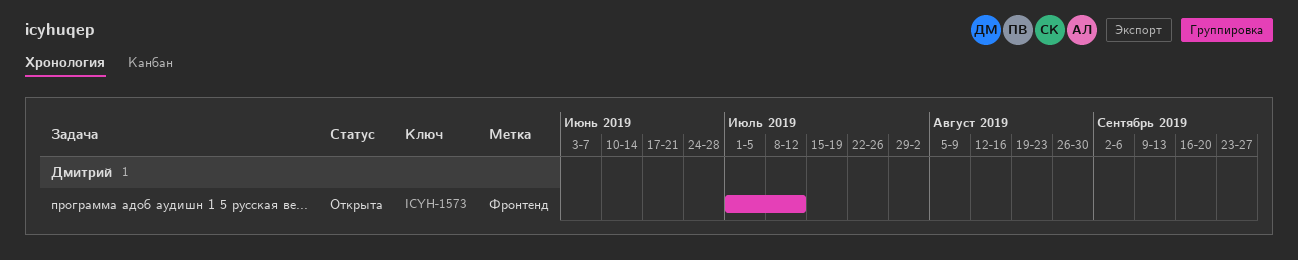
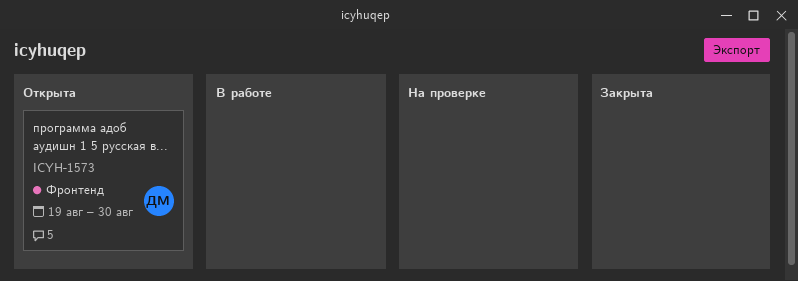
ICYH-1573, start: Jul 1 -> Aug 19
ICYH-1573, due: Jul 12 -> Aug 30

